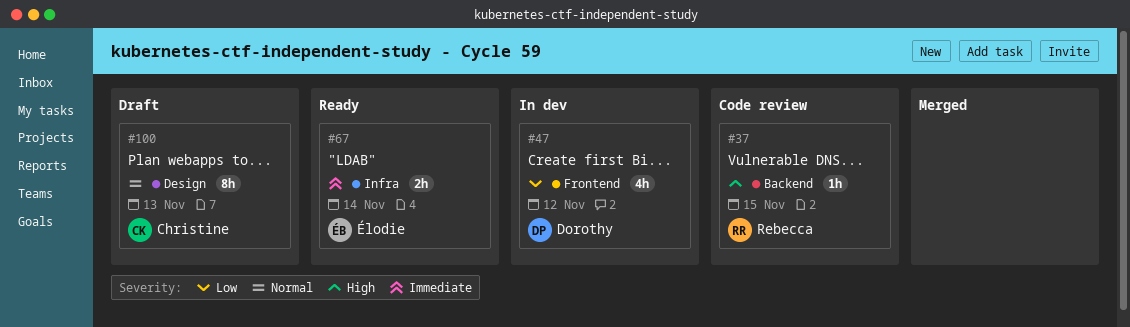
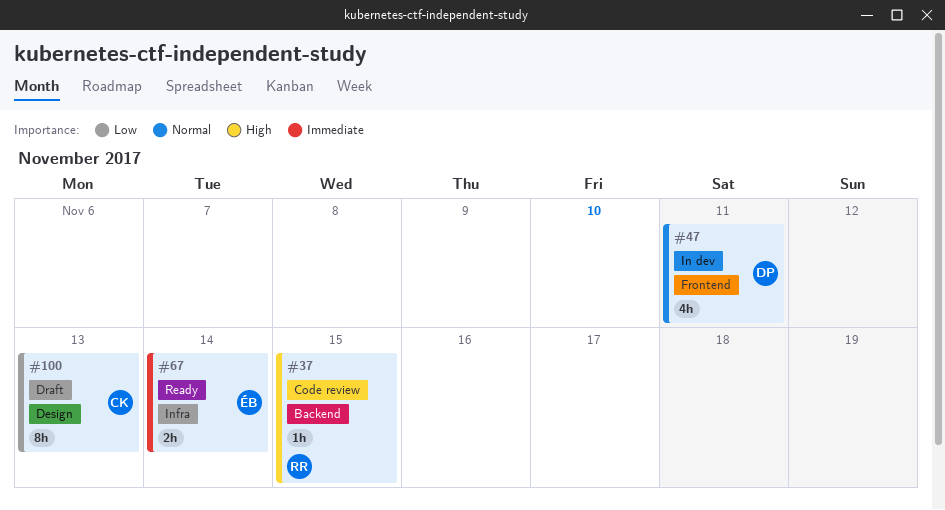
#47, priority: Low -> Normal
#47, due: Nov 12 -> Nov 11
#100, priority: Normal -> Low

